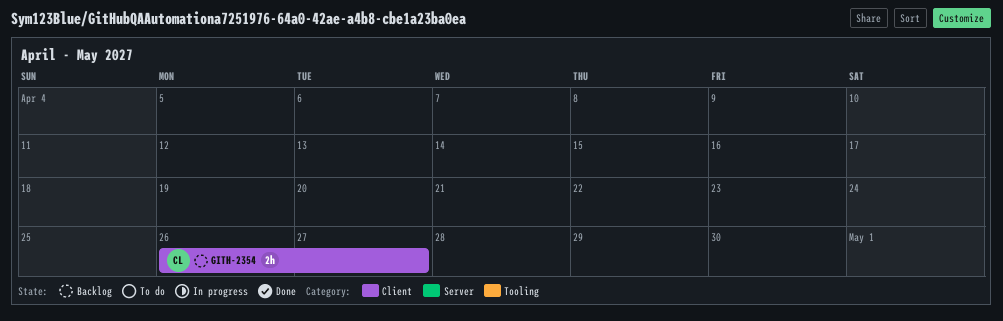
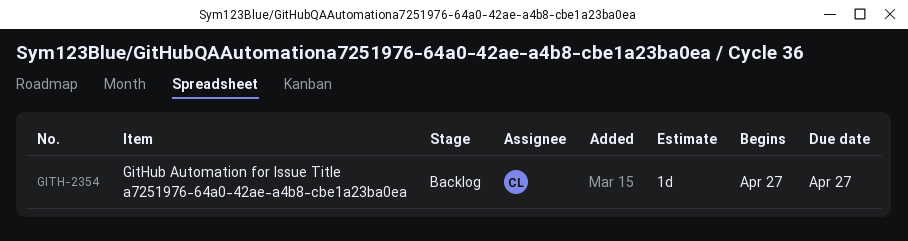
GITH-2354, estimate: 2h -> 1d
GITH-2354, start: Apr 26 -> Apr 27

